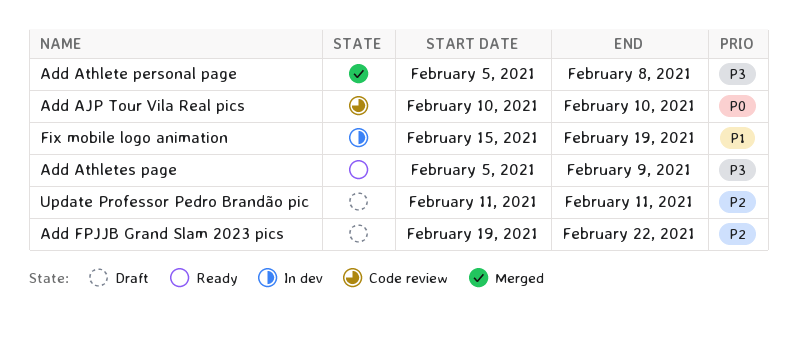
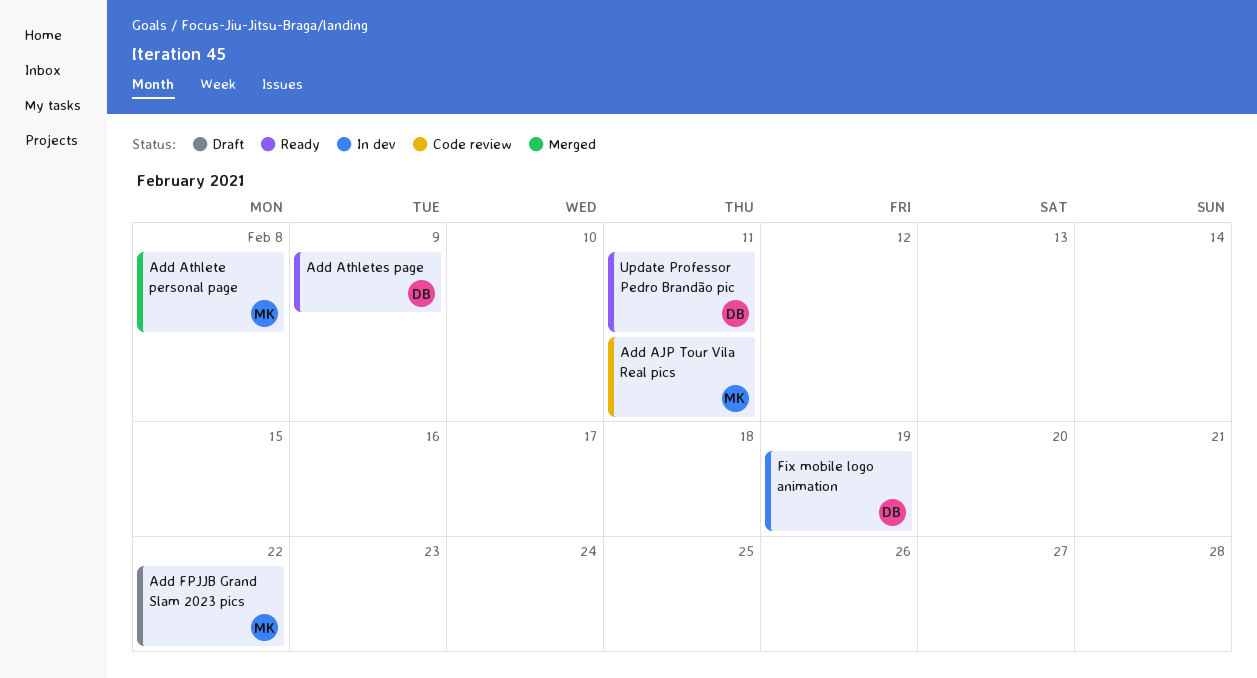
Add AJP Tour Vila Real pics, due: Feb 10 -> Feb 11
Update Professor Pedro Brandão pic, status: Draft -> Ready

